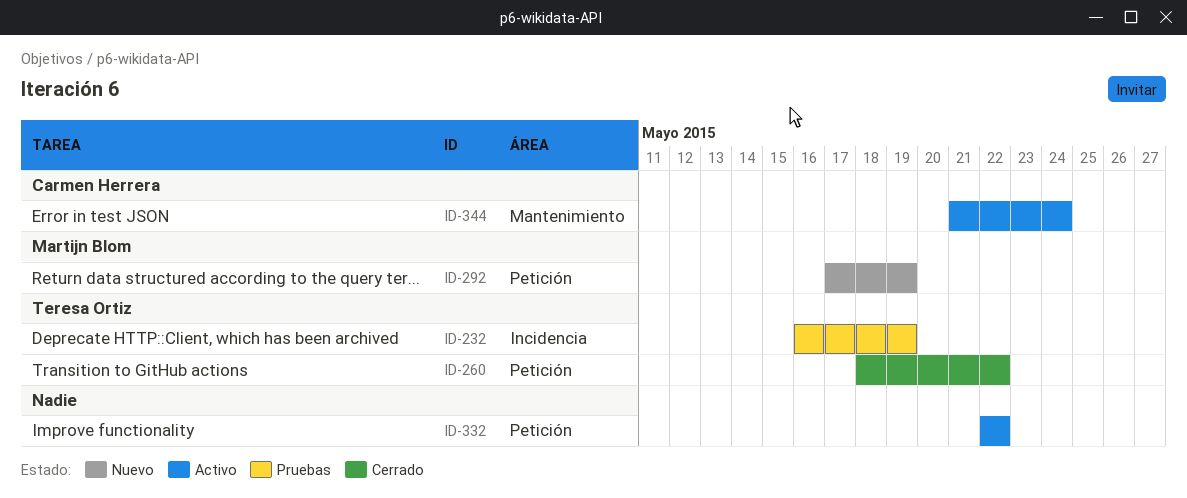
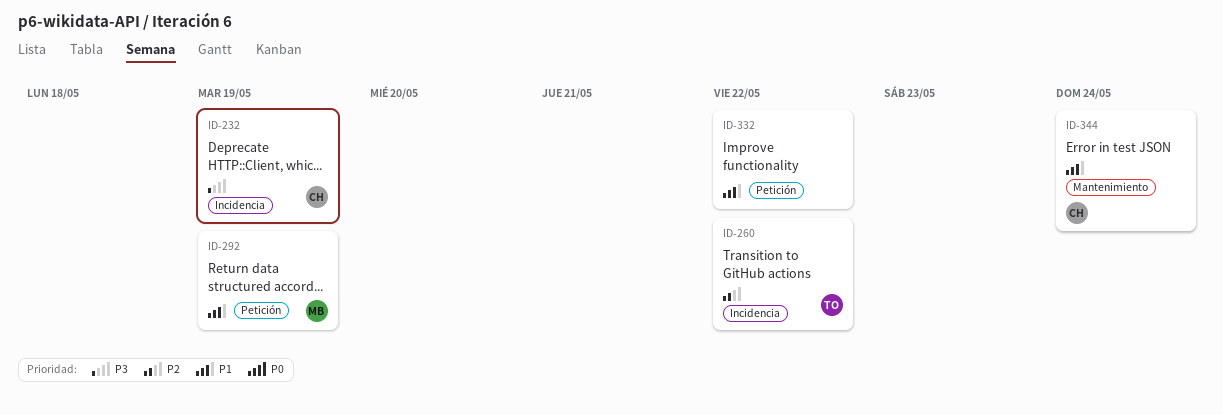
ID-232, owner: Teresa Ortiz -> Carmen Herrera
ID-260, label: Petición -> Incidencia

